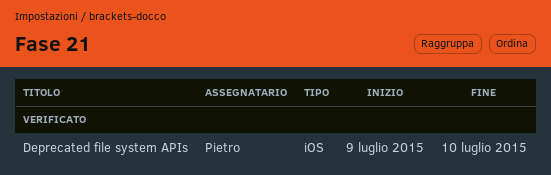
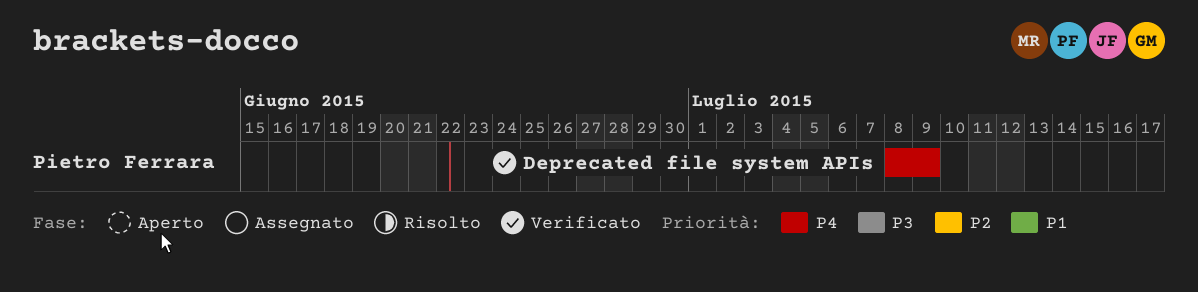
Deprecated file system APIs, start: Jul 9 -> Jul 8
Deprecated file system APIs, due: Jul 10 -> Jul 9

